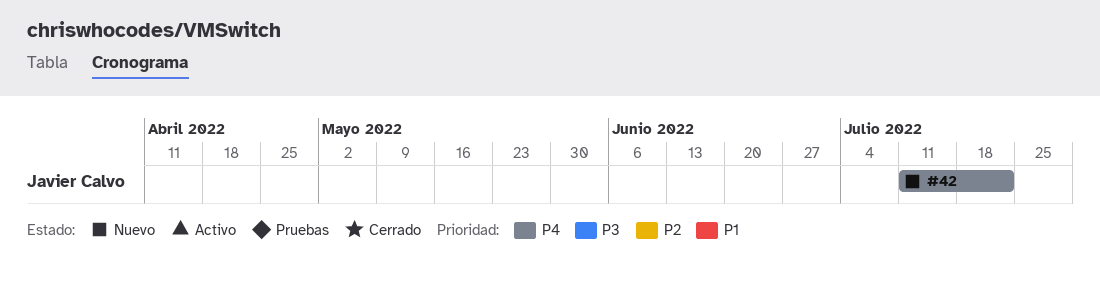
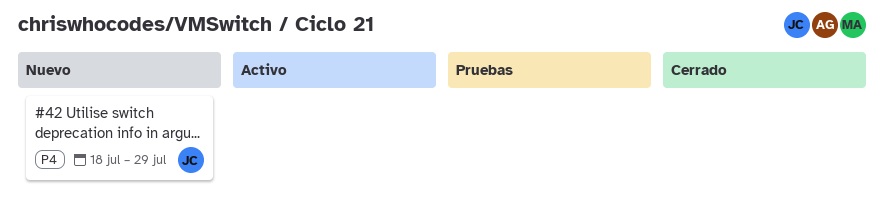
#42, start: Jul 11 -> Jul 18
#42, due: Jul 22 -> Jul 29

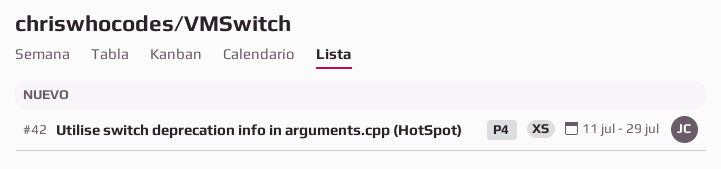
#42, start: Jul 18 -> Jul 11

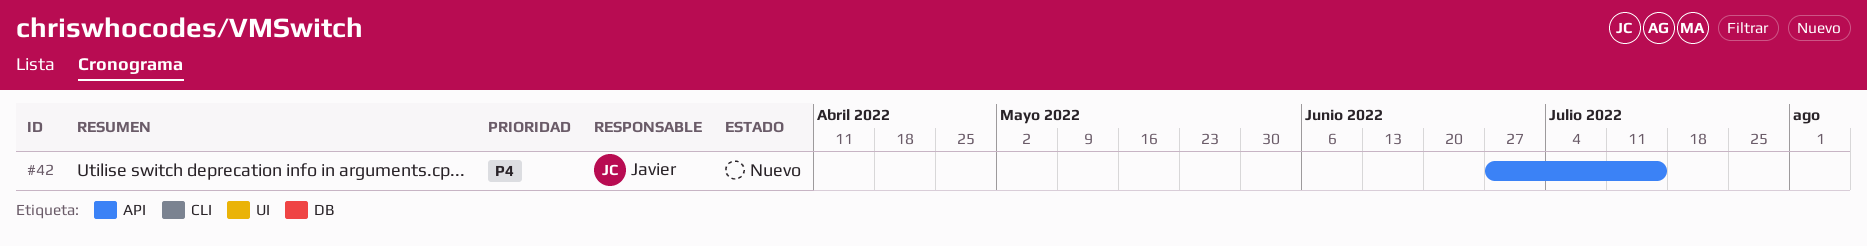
#42, start: Jul 11 -> Jun 27
#42, due: Jul 29 -> Jul 15

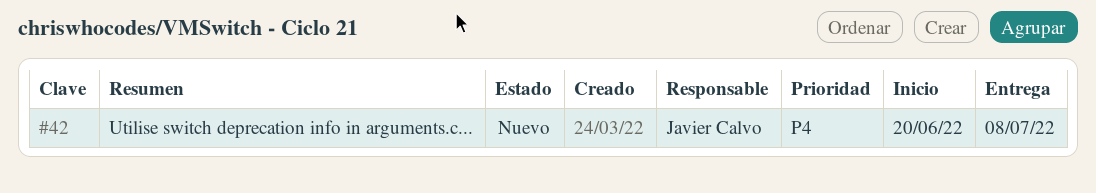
#42, start: Jun 27 -> Jun 20
#42, due: Jul 15 -> Jul 8

